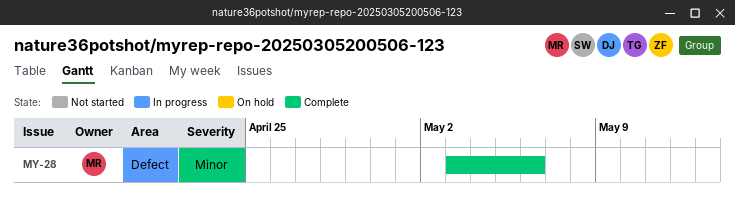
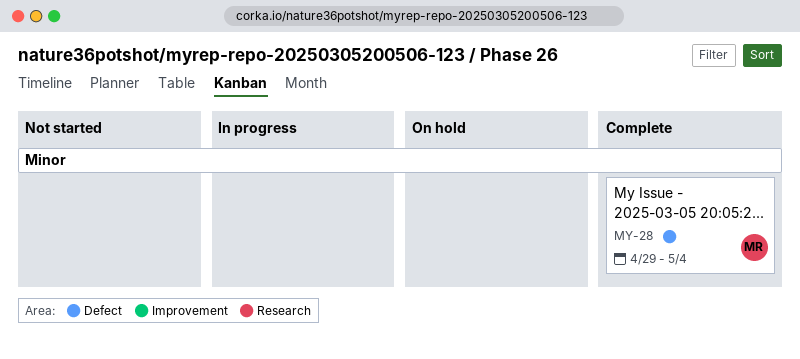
MY-28, start: May 3 -> Apr 29
MY-28, due: May 6 -> May 4

